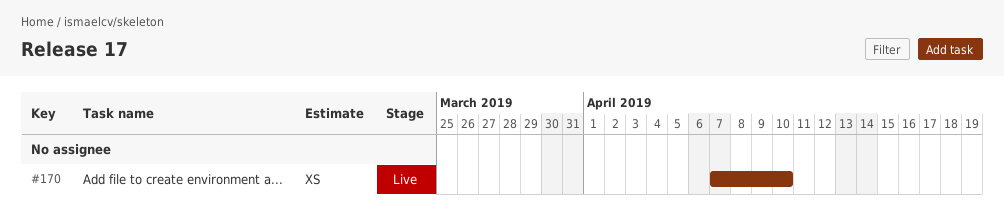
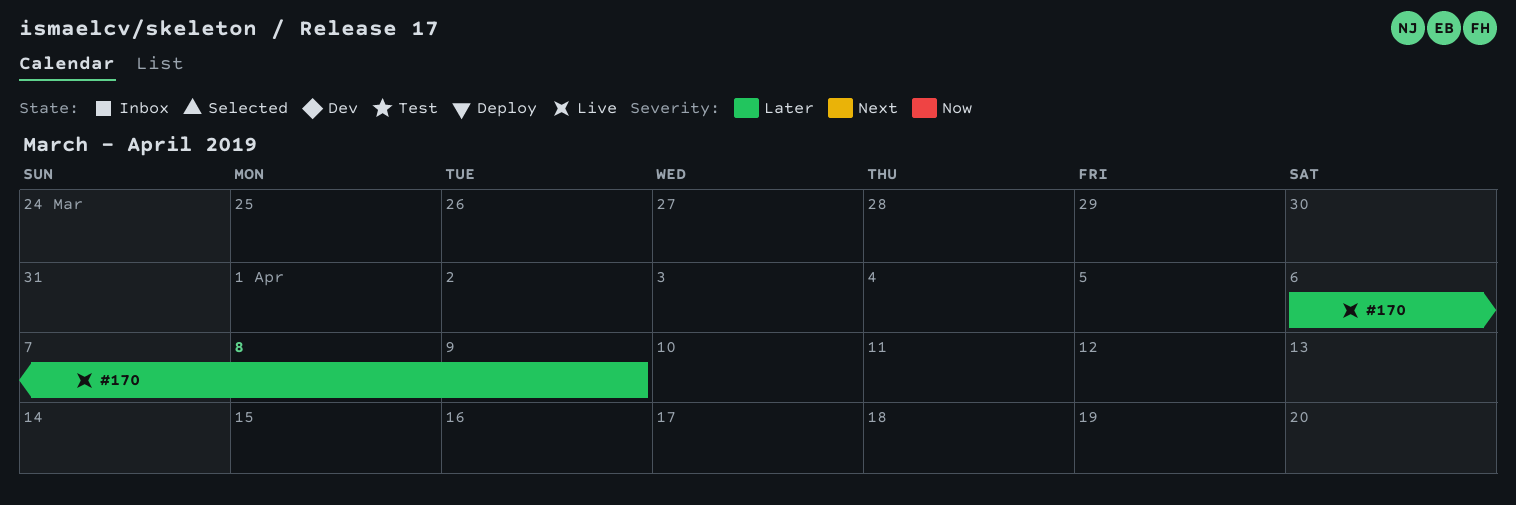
#170, start: Apr 7 -> Apr 6
#170, due: Apr 10 -> Apr 9

